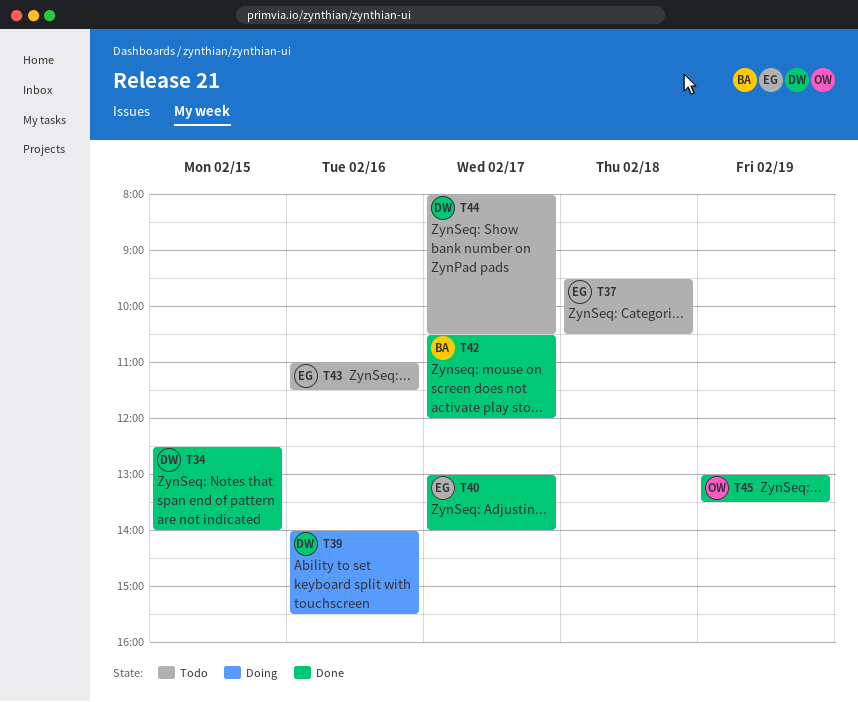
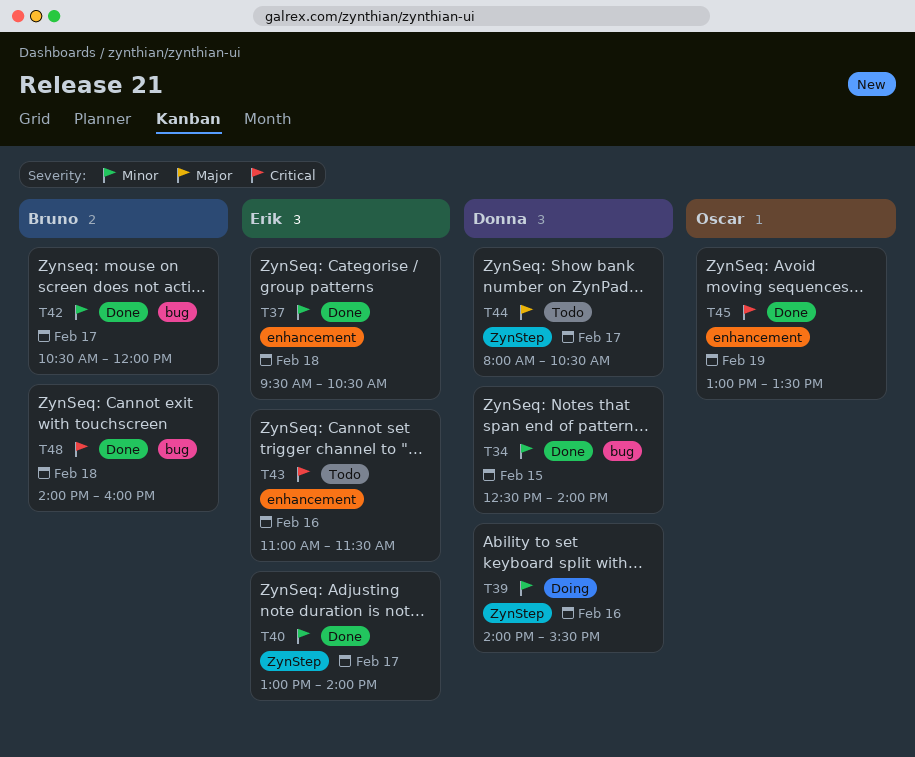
T37, status: Todo -> Done
T48: none -> present

